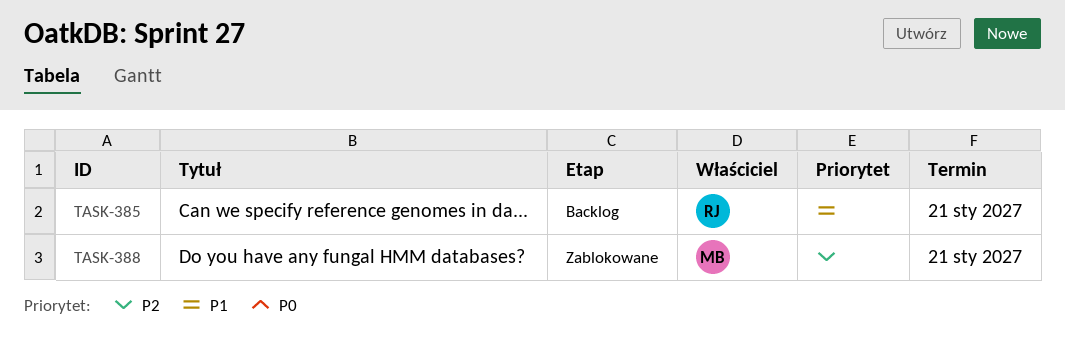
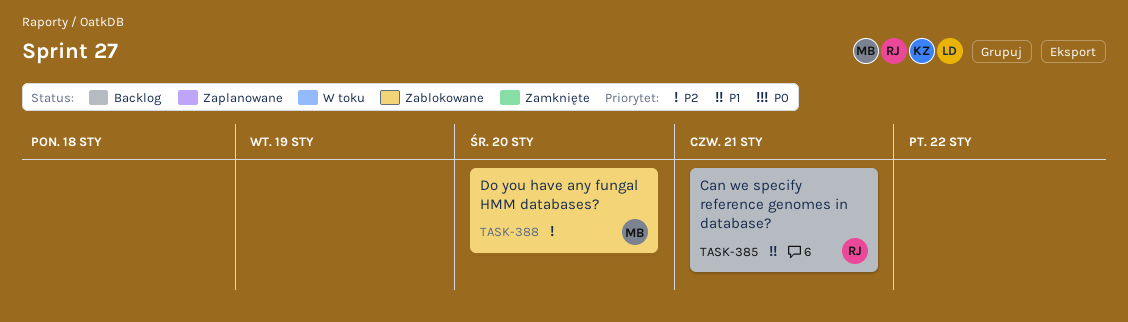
TASK-388, due: Jan 21 -> Jan 20

